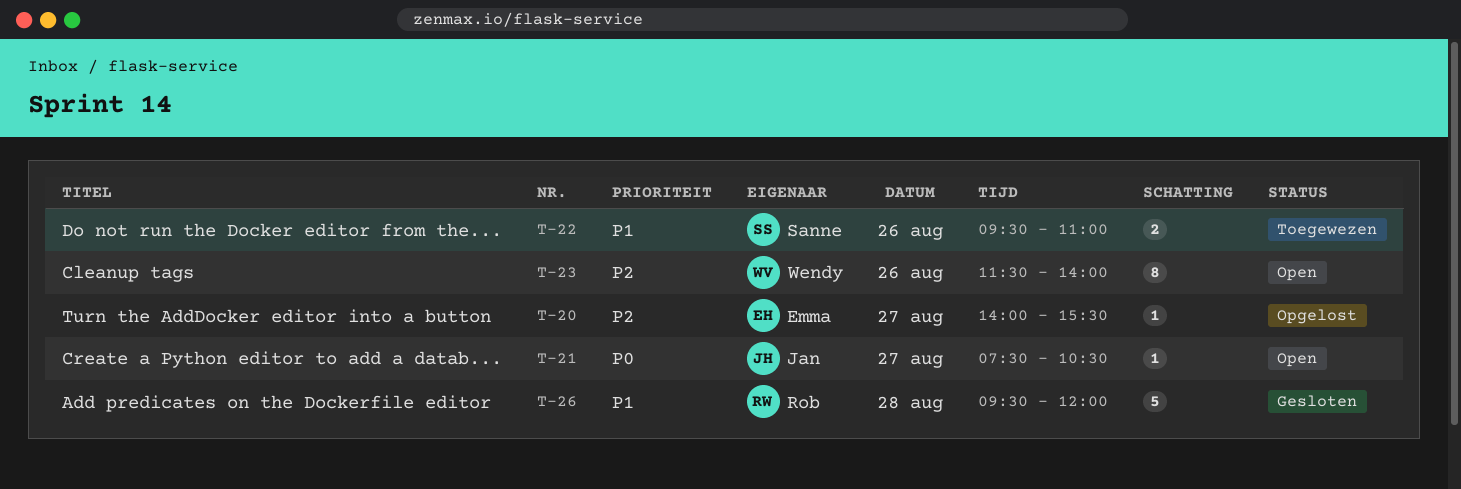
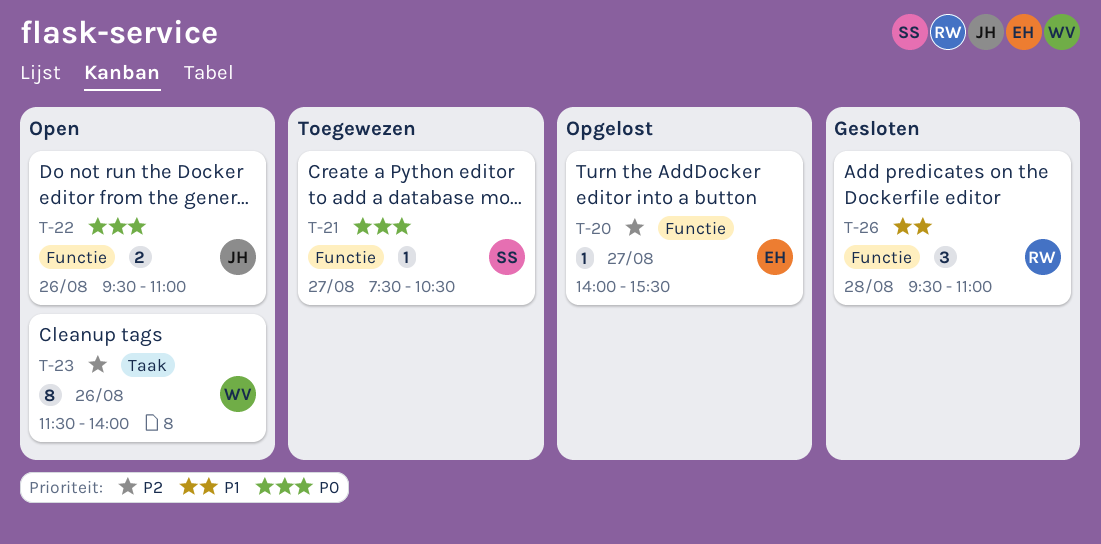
T-21, status: Open -> Toegewezen
T-21, owner: Jan -> Sanne
T-22, status: Toegewezen -> Open
T-22, owner: Sanne -> Jan
T-22, priority: P1 -> P0
T-26, estimate: 5 -> 3
T-26, ends: 12:00 -> 11:00

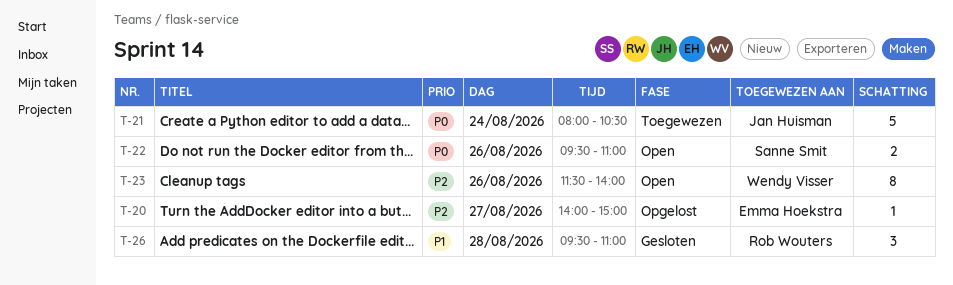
T-20, ends: 15:30 -> 15:00
T-21, owner: Sanne Smit -> Jan Huisman
T-21, estimate: 1 -> 5
T-21, day: Aug 27 -> Aug 24
T-21, begins: 07:30 -> 08:00
T-22, owner: Jan Huisman -> Sanne Smit

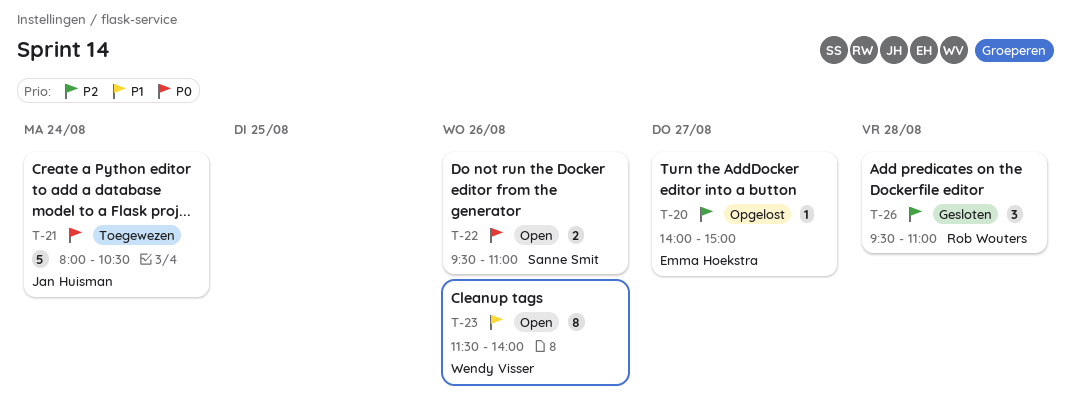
T-23, priority: P2 -> P1
T-26, priority: P1 -> P2

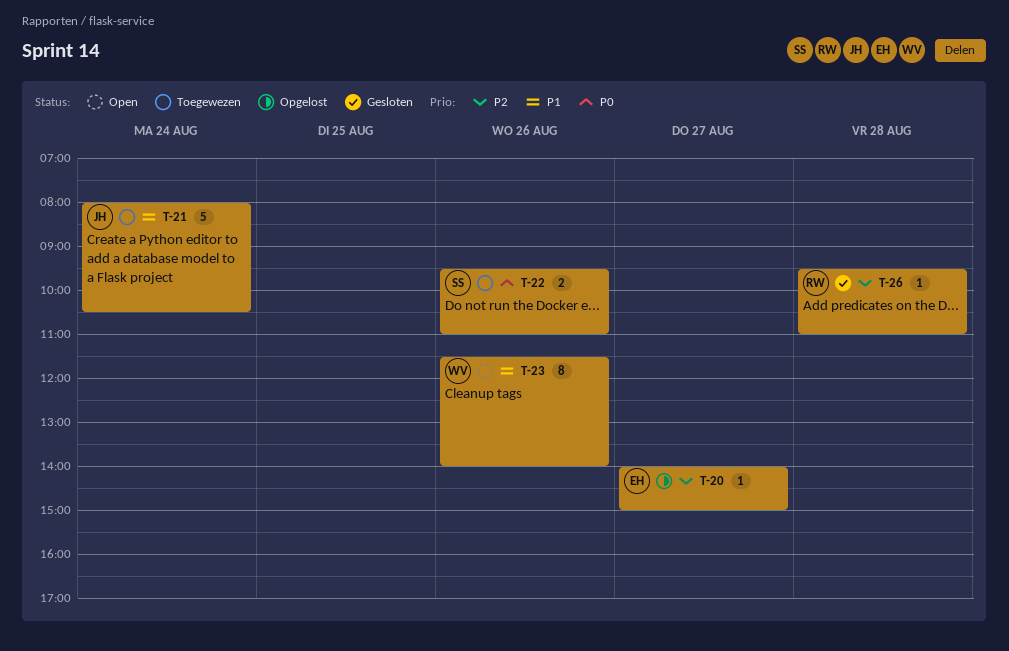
T-21, priority: P0 -> P1
T-22, status: Open -> Toegewezen
T-26, estimate: 3 -> 1

